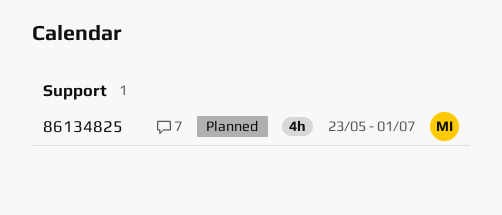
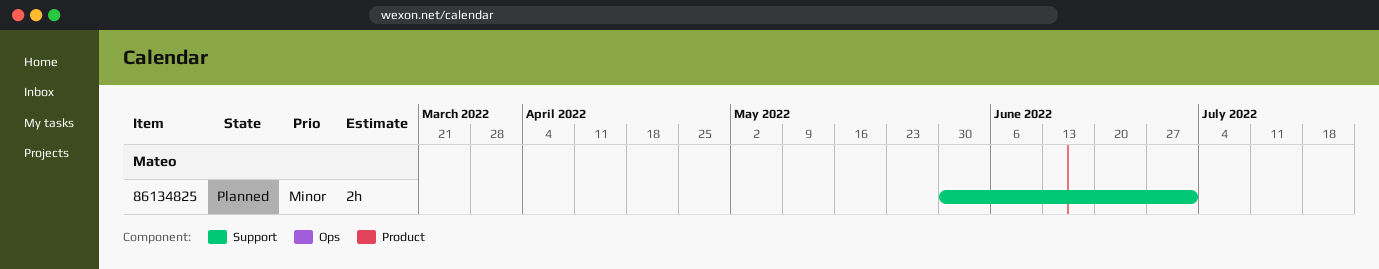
86134825, estimate: 4h -> 2h
86134825, start: May 23 -> May 30

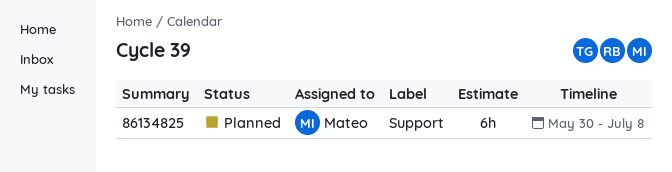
86134825, estimate: 2h -> 6h
86134825, due: Jul 1 -> Jul 8

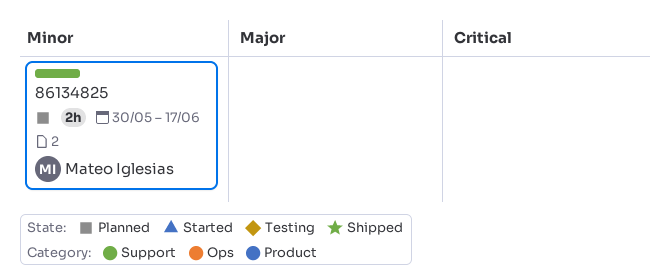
86134825, estimate: 6h -> 2h
86134825, due: Jul 8 -> Jun 17

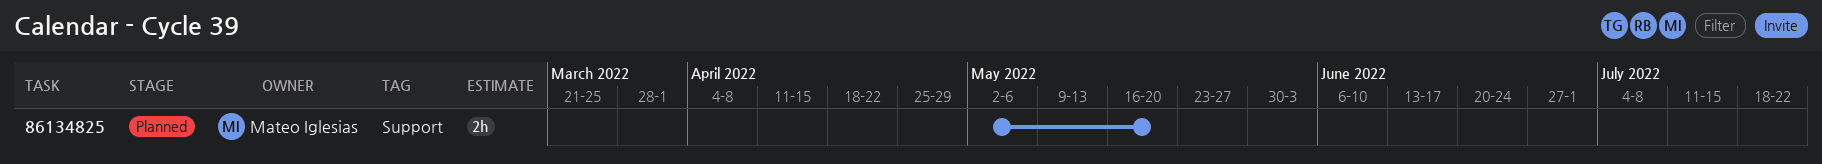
86134825, start: May 30 -> May 2
86134825, due: Jun 17 -> May 20

